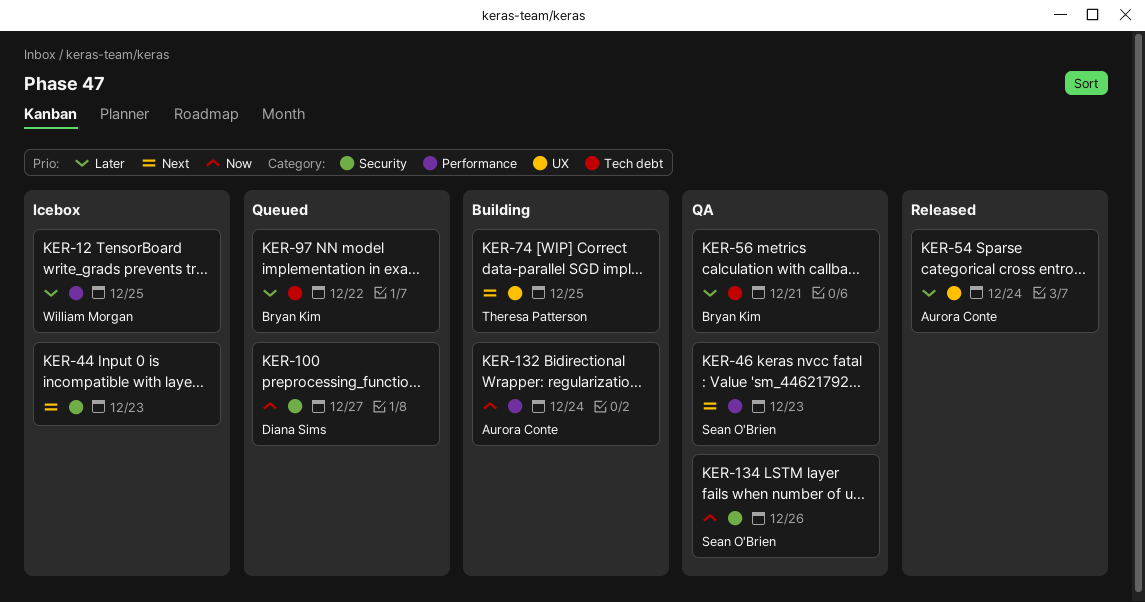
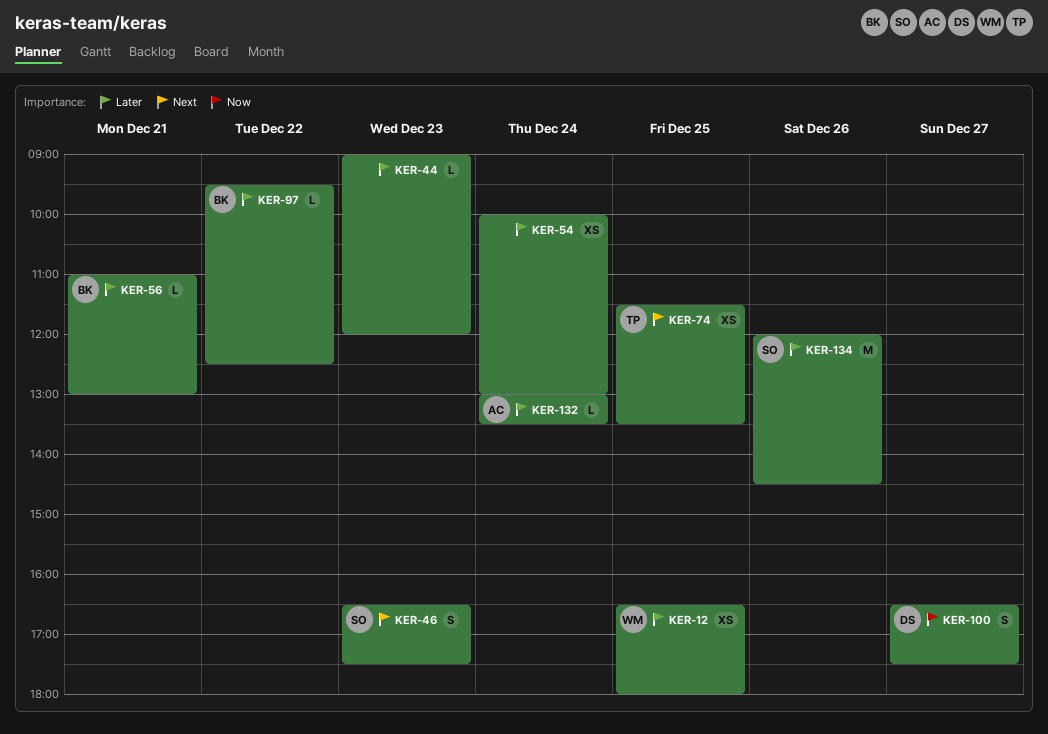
KER-44, priority: Next -> Later
KER-54, owner: Aurora Conte -> none
KER-132, priority: Now -> Later
KER-134, priority: Now -> Later

